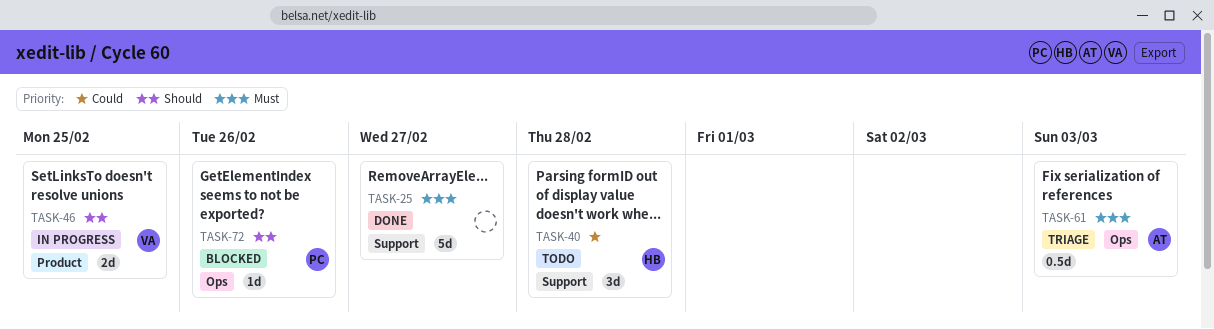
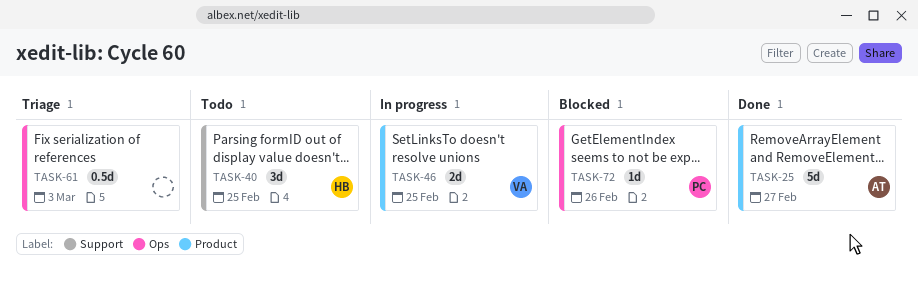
TASK-25, owner: none -> AT
TASK-25, label: Support -> Product
TASK-40, due: Feb 28 -> Feb 25
TASK-61, owner: AT -> none

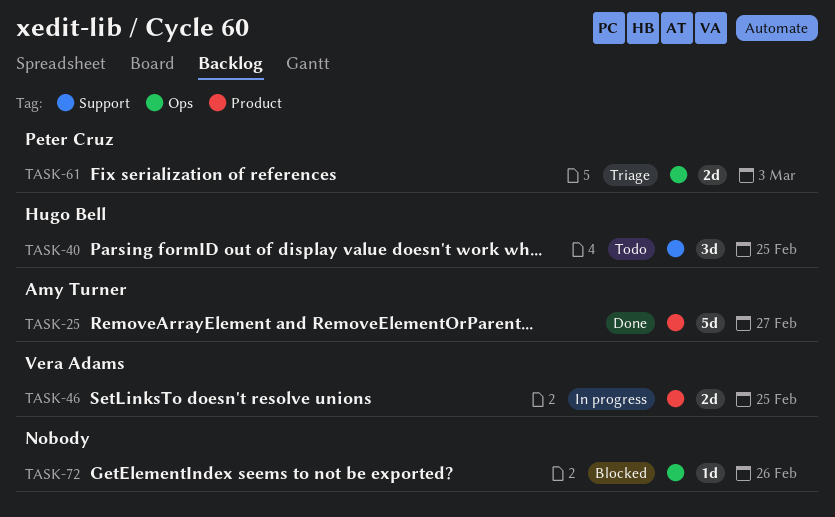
TASK-61, owner: none -> Peter Cruz
TASK-61, estimate: 0.5d -> 2d
TASK-72, owner: Peter Cruz -> none

